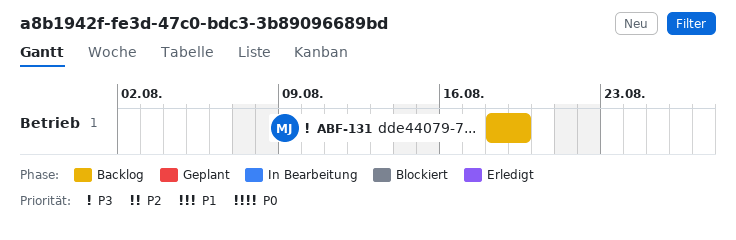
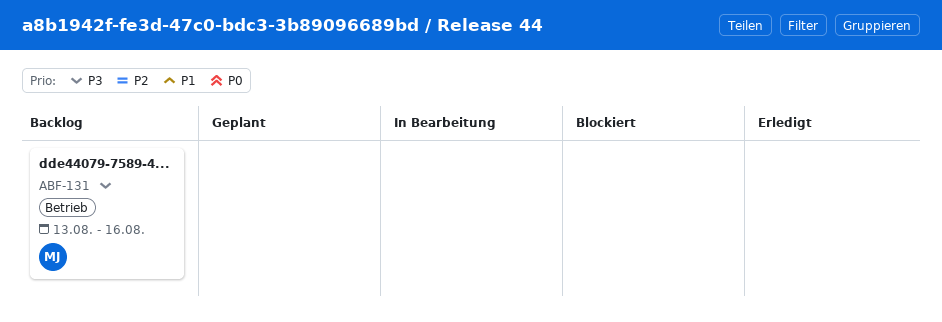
ABF-131, start: Aug 18 -> Aug 13
ABF-131, due: Aug 19 -> Aug 16

